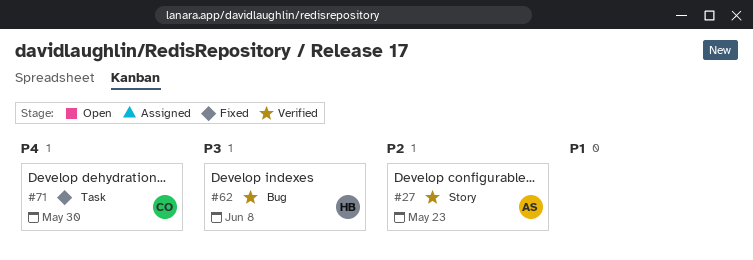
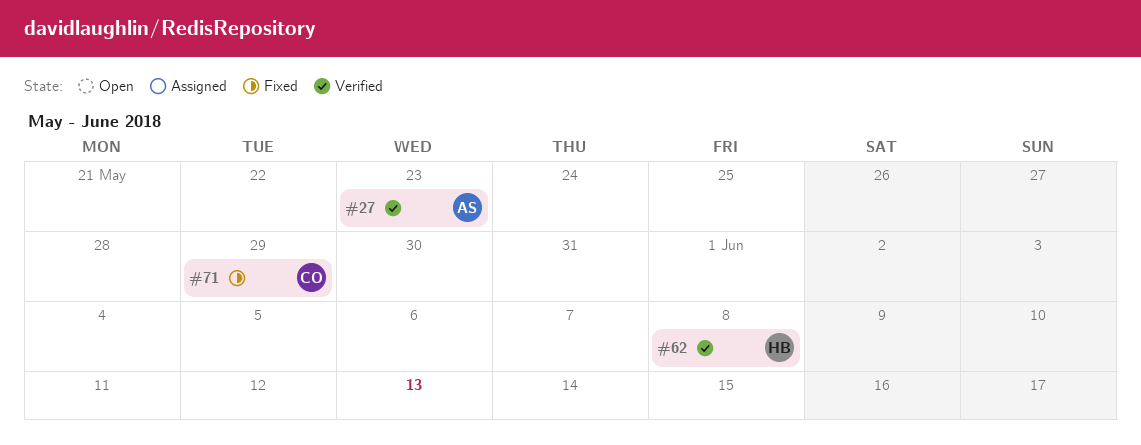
#71, due: May 30 -> May 29

